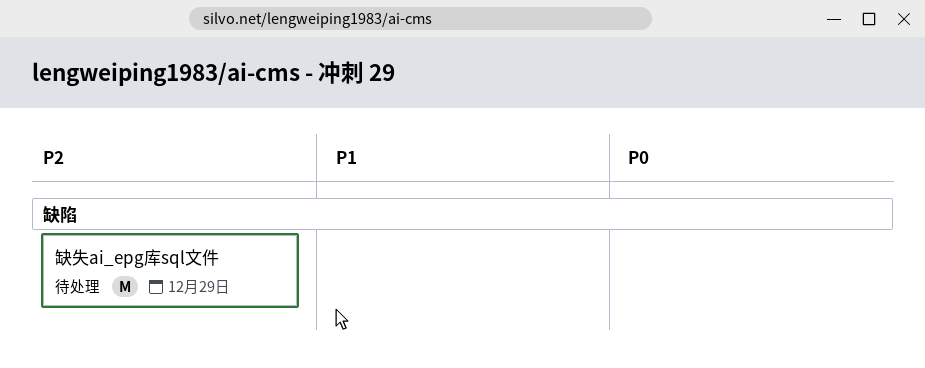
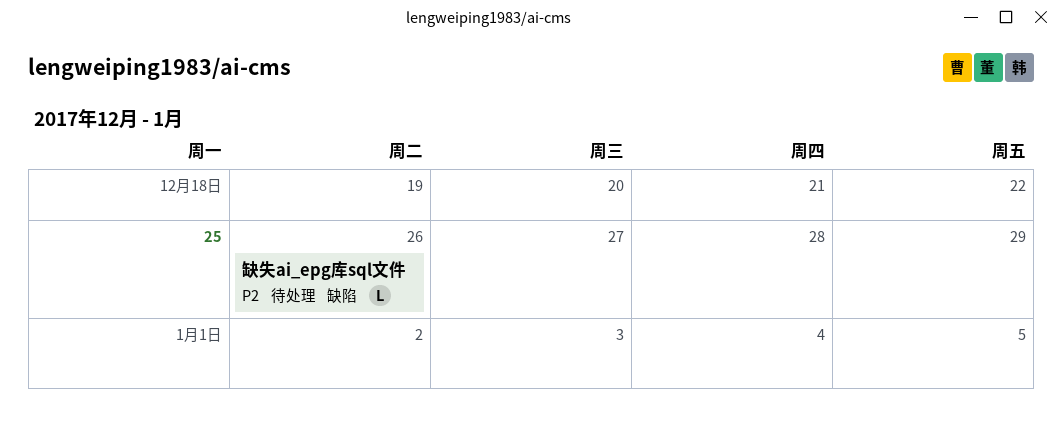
缺失ai_epg库sql文件, estimate: M -> L
缺失ai_epg库sql文件, due: Dec 29 -> Dec 26

